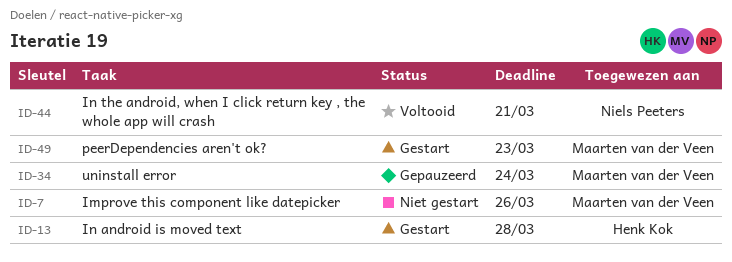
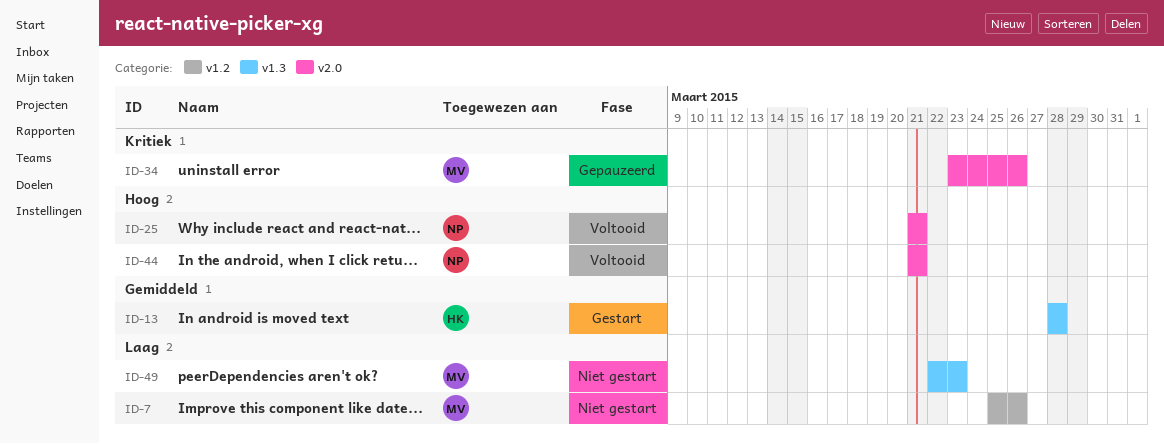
ID-25: none -> present
ID-34, due: Mar 24 -> Mar 26
ID-49, status: Gestart -> Niet gestart

